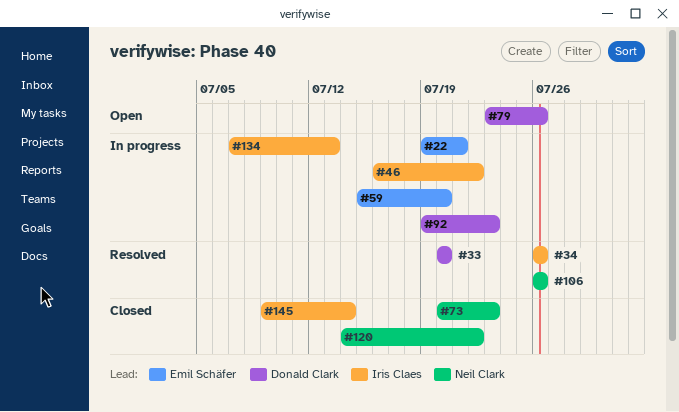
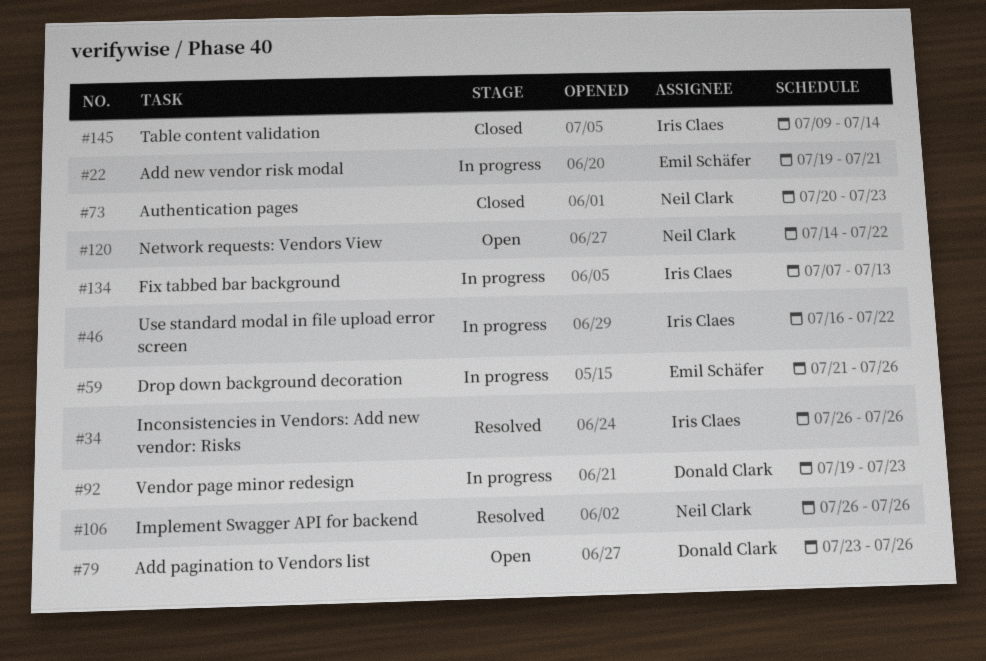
#33: present -> none
#59, start: Jul 15 -> Jul 21
#59, due: Jul 20 -> Jul 26
#120, status: Closed -> Open

